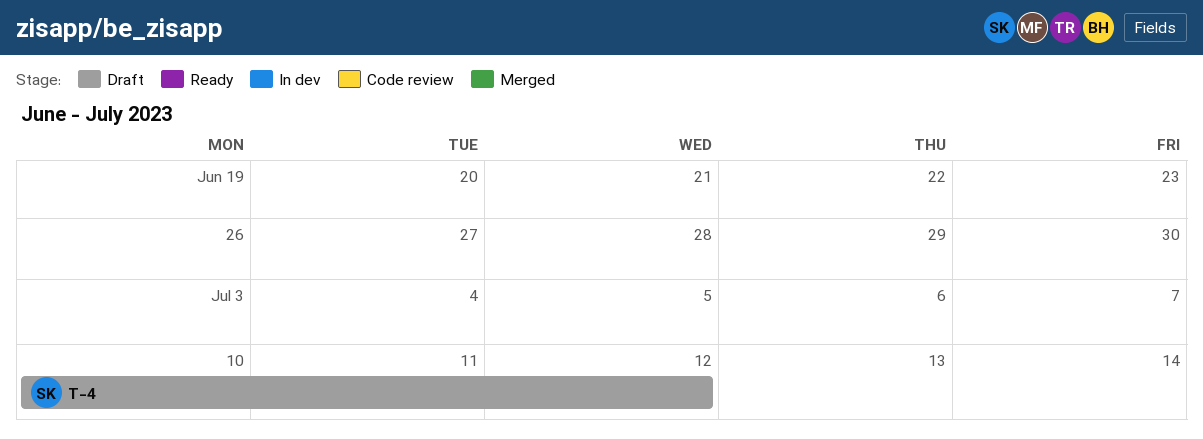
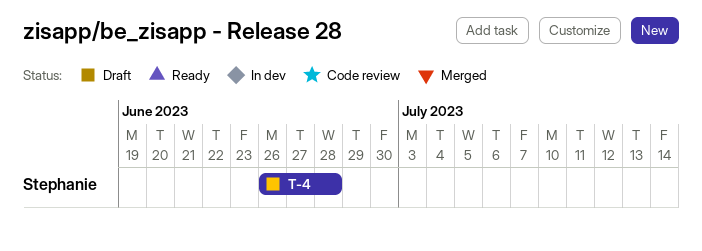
T-4, start: Jul 10 -> Jun 26
T-4, due: Jul 12 -> Jun 28

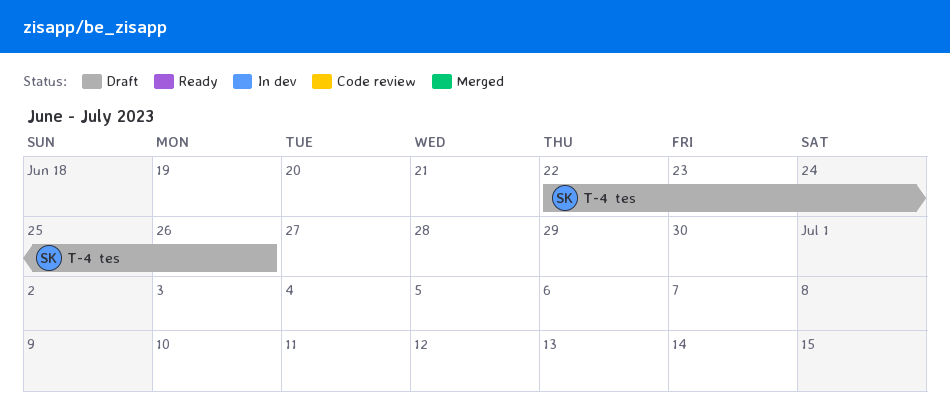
T-4, start: Jun 26 -> Jun 22
T-4, due: Jun 28 -> Jun 26

